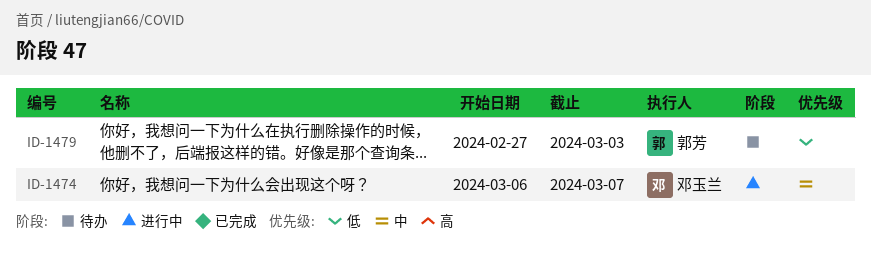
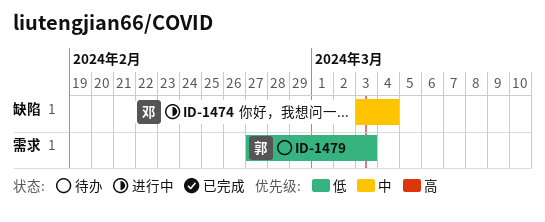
ID-1474, start: Mar 6 -> Mar 3
ID-1474, due: Mar 7 -> Mar 4

